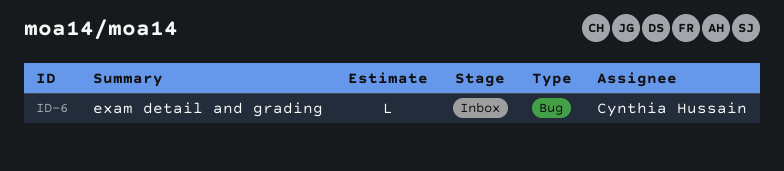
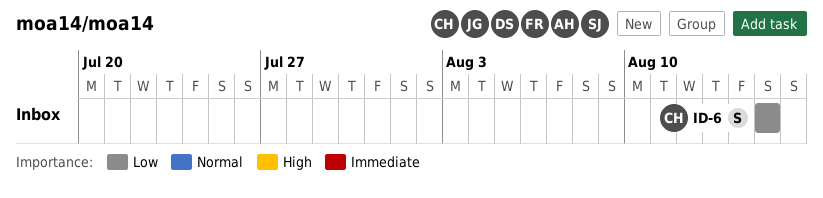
ID-6, estimate: L -> S

